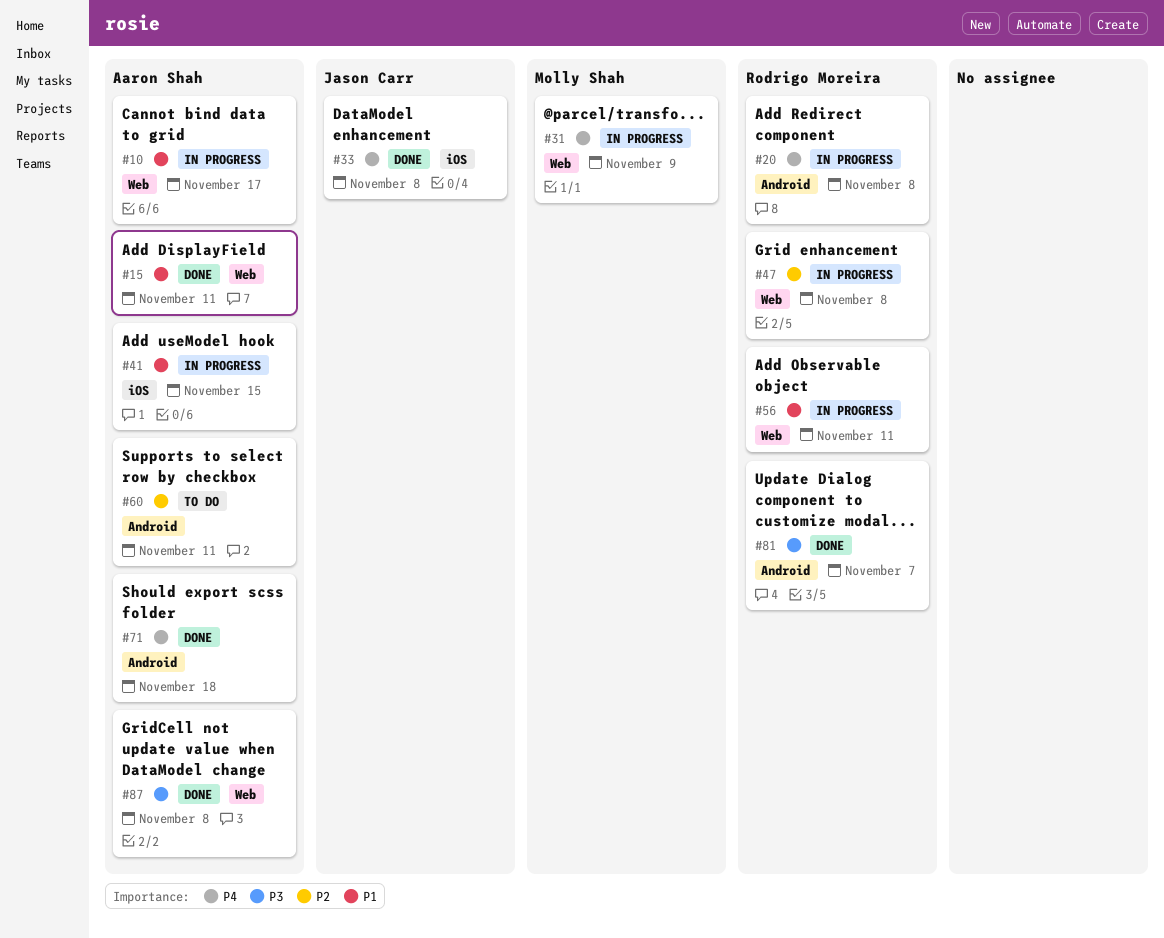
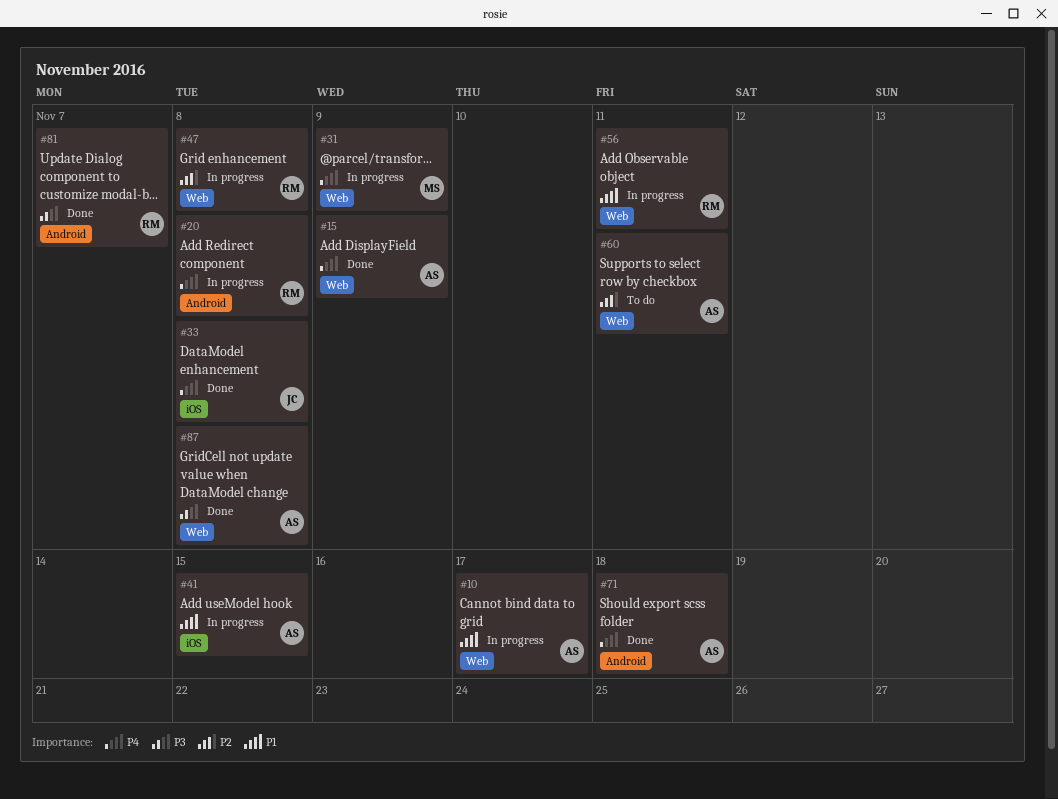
#15, priority: P1 -> P4
#15, due: Nov 11 -> Nov 9
#60, label: Android -> Web

